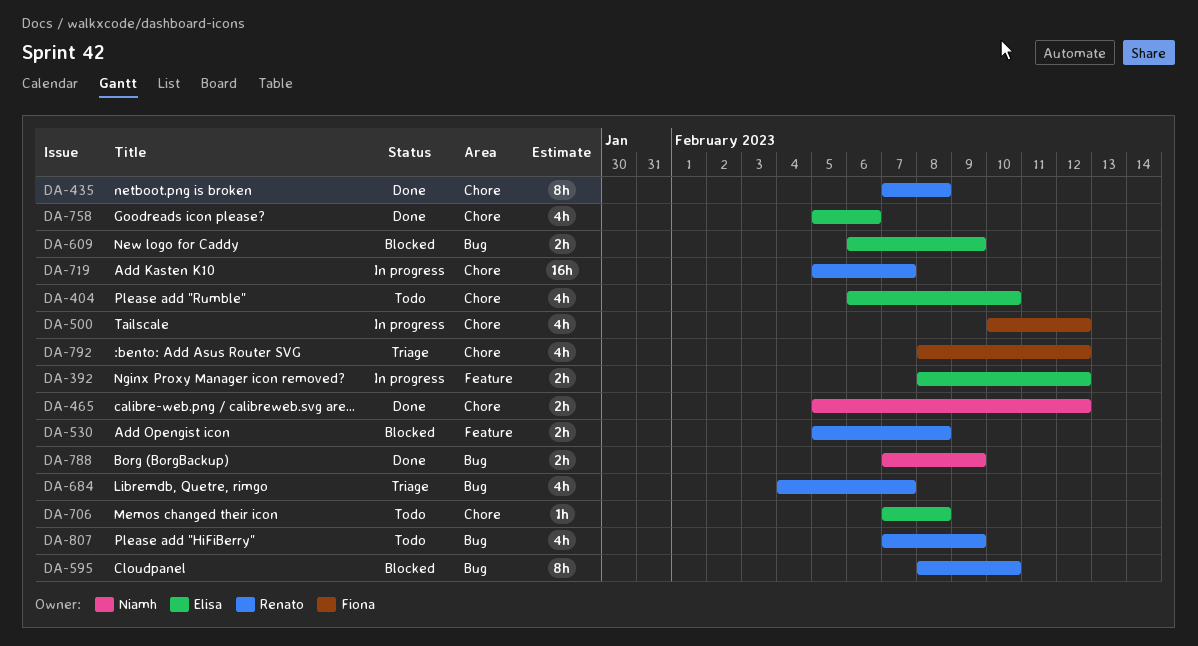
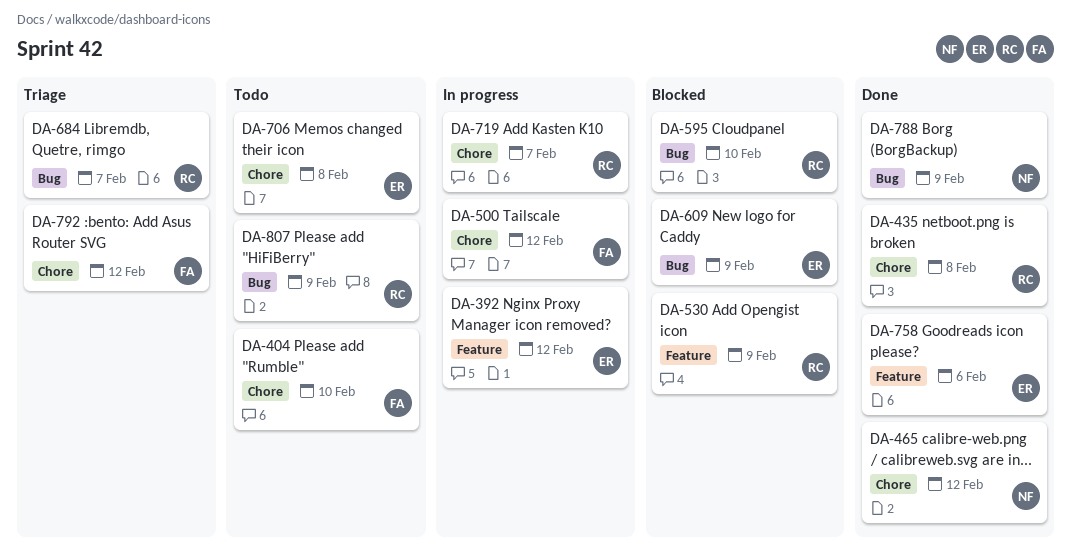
DA-404, owner: Elisa -> Fiona
DA-530, due: Feb 8 -> Feb 9
DA-758, label: Chore -> Feature

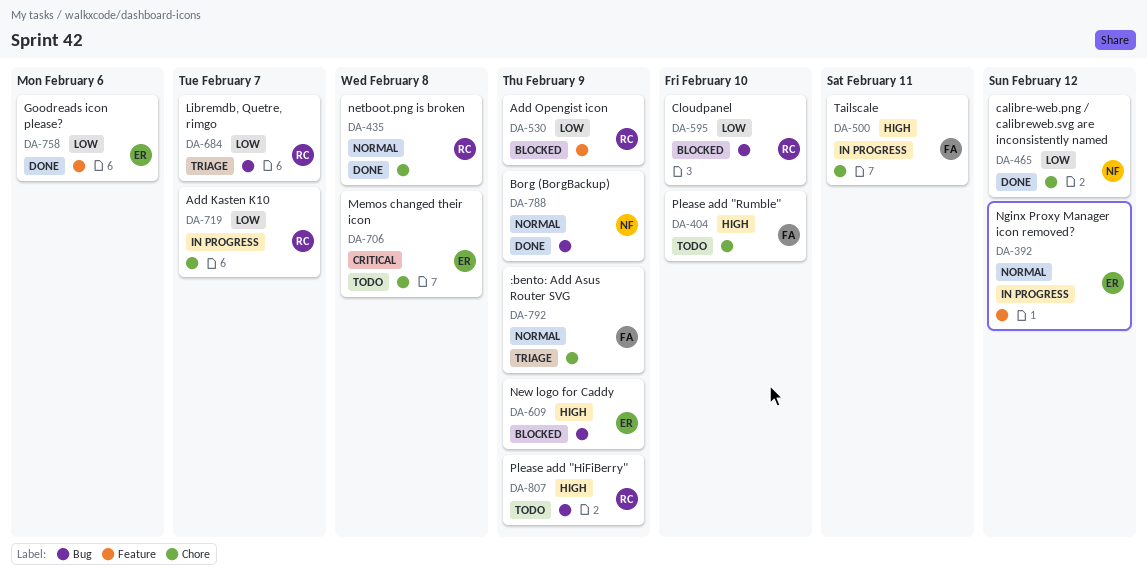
DA-500, due: Feb 12 -> Feb 11
DA-792, due: Feb 12 -> Feb 9

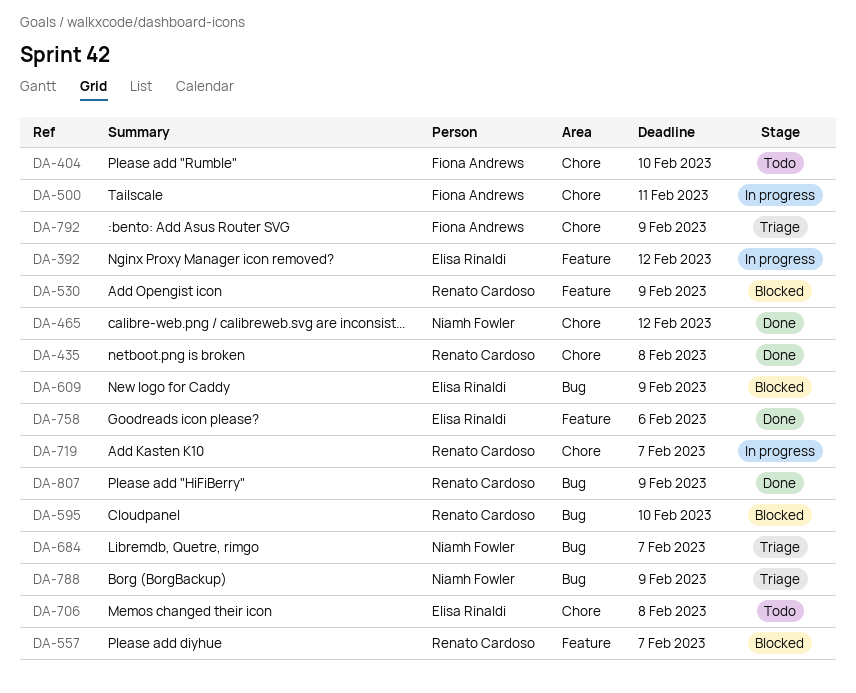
DA-557: none -> present
DA-684, owner: Renato Cardoso -> Niamh Fowler
DA-788, status: Done -> Triage
DA-807, status: Todo -> Done

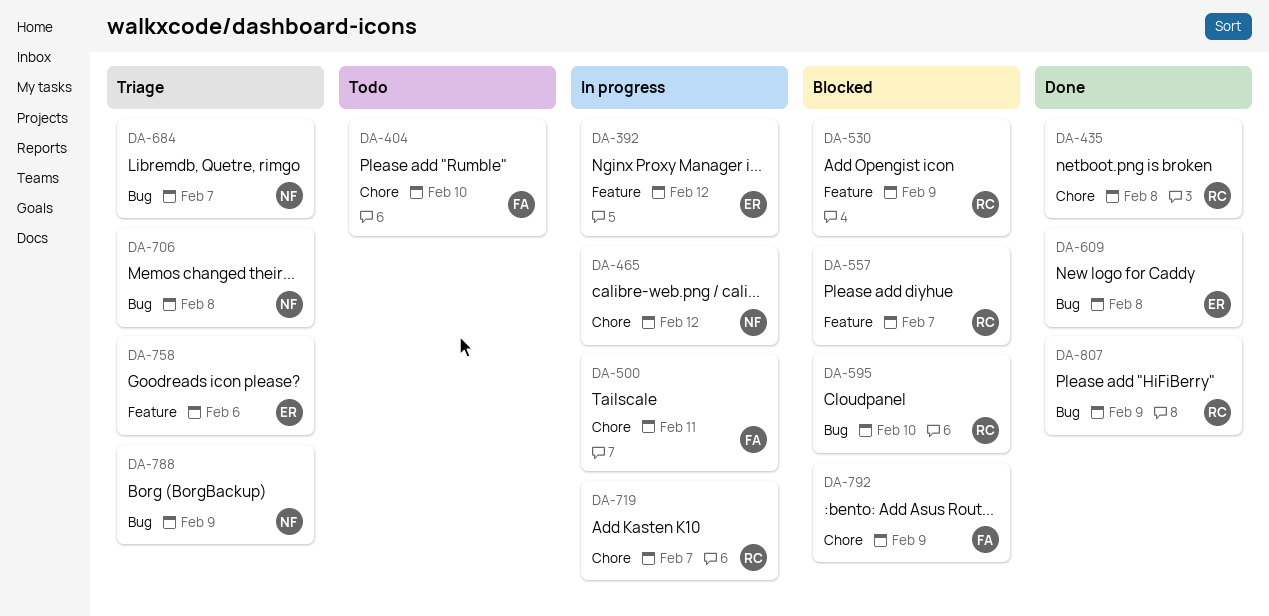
DA-465, status: Done -> In progress
DA-609, status: Blocked -> Done
DA-609, due: Feb 9 -> Feb 8
DA-706, status: Todo -> Triage
DA-706, owner: Elisa Rinaldi -> Niamh Fowler
DA-706, label: Chore -> Bug
DA-758, status: Done -> Triage
DA-792, status: Triage -> Blocked

